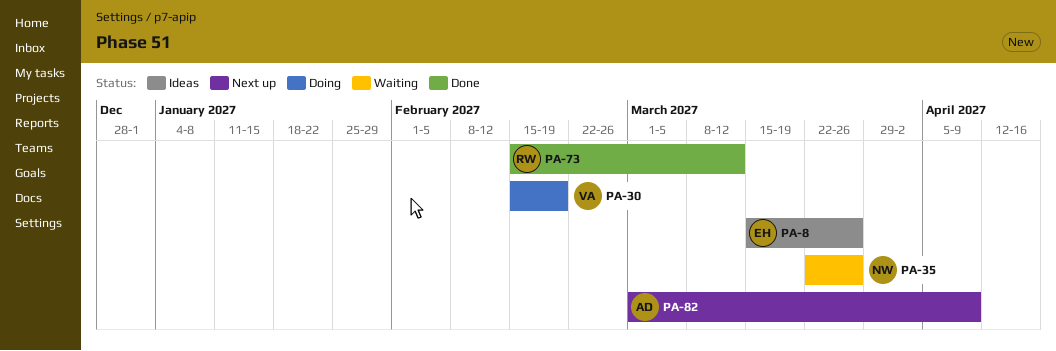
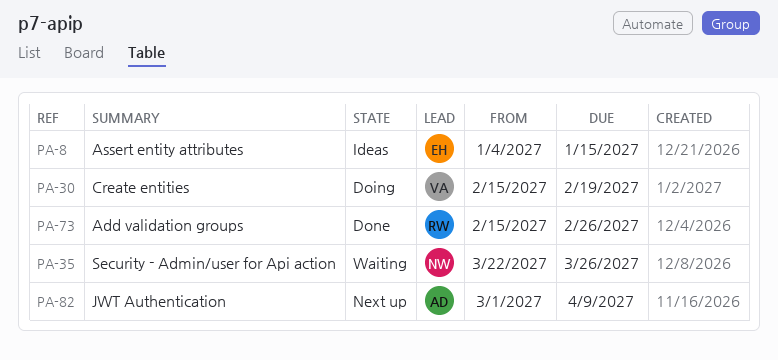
PA-8, start: Mar 15 -> Jan 4
PA-8, due: Mar 26 -> Jan 15
PA-73, due: Mar 12 -> Feb 26

